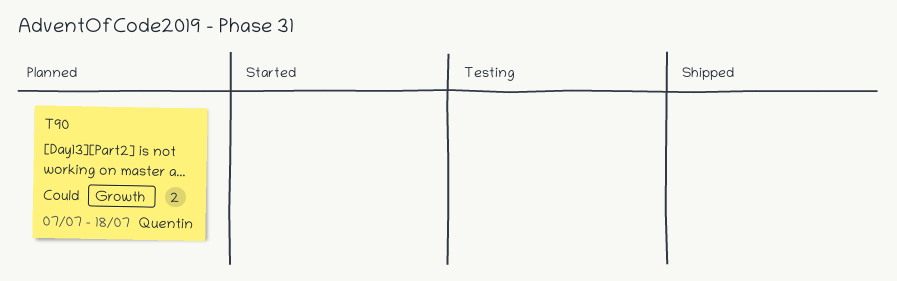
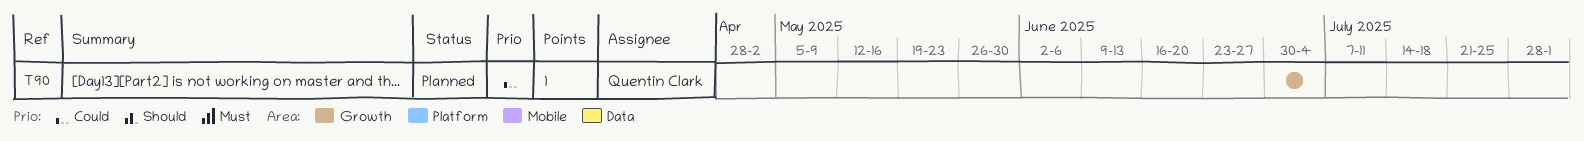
T90, estimate: 2 -> 1
T90, start: Jul 7 -> Jun 30
T90, due: Jul 18 -> Jul 4

